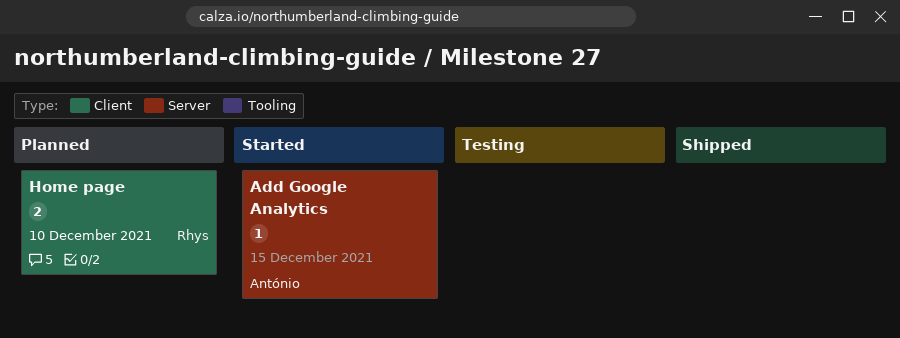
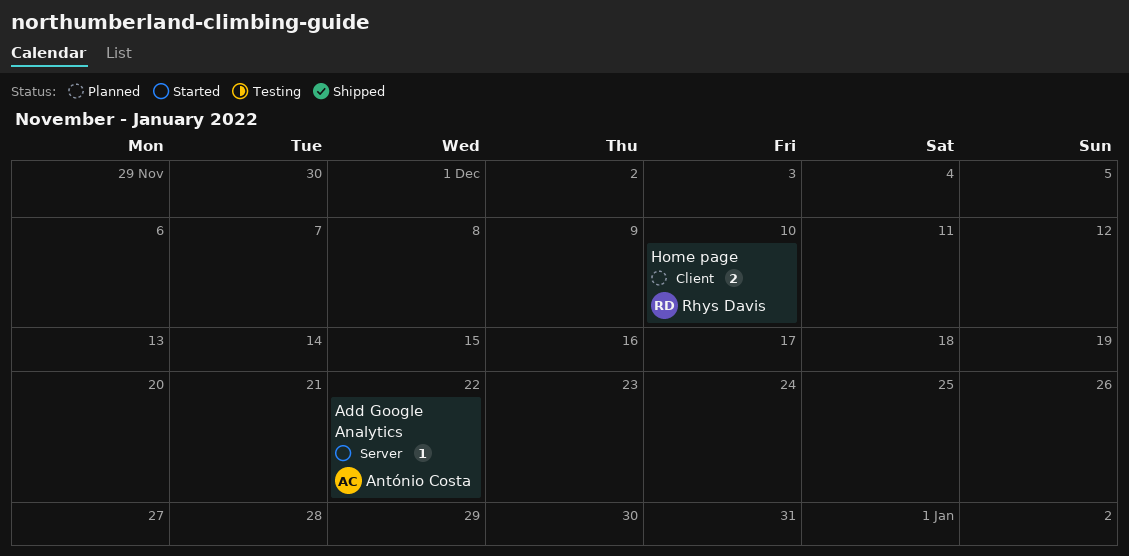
Add Google Analytics, due: Dec 15 -> Dec 22

